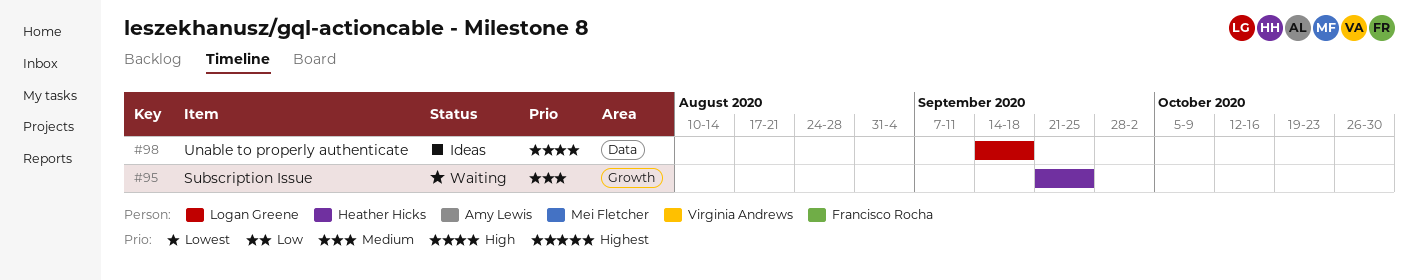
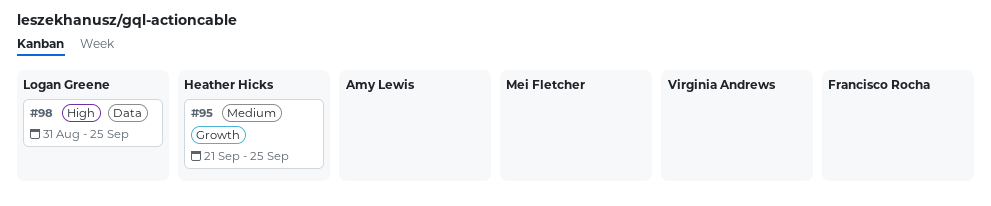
#98, start: Sep 14 -> Aug 31
#98, due: Sep 18 -> Sep 25

